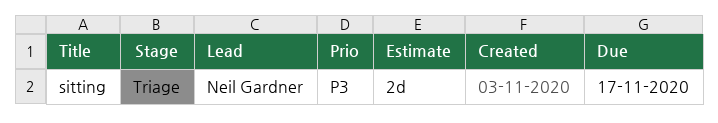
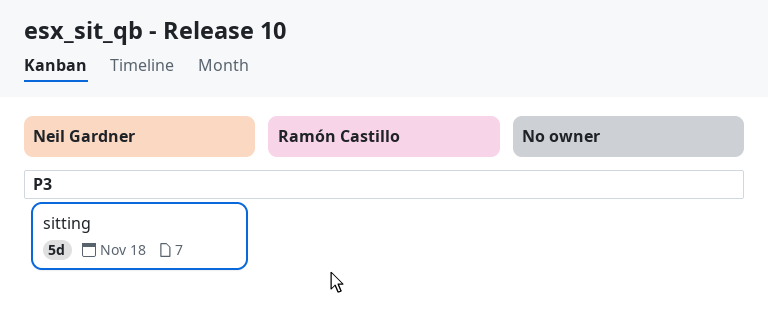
sitting, estimate: 2d -> 5d
sitting, due: Nov 17 -> Nov 18

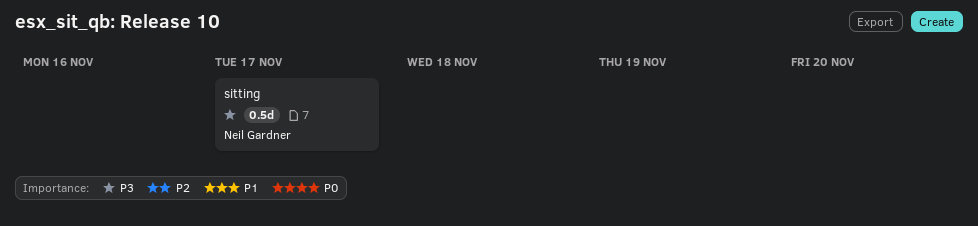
sitting, estimate: 5d -> 0.5d
sitting, due: Nov 18 -> Nov 17

